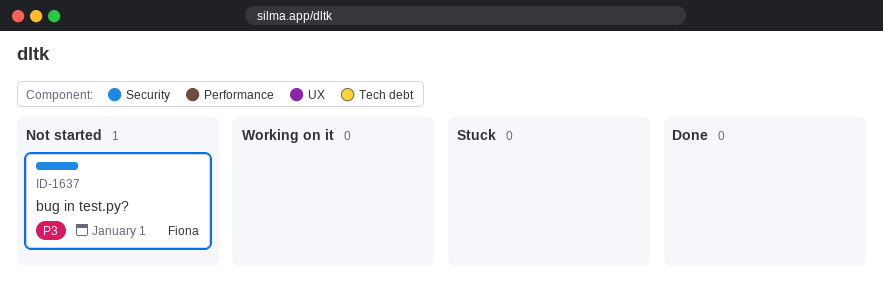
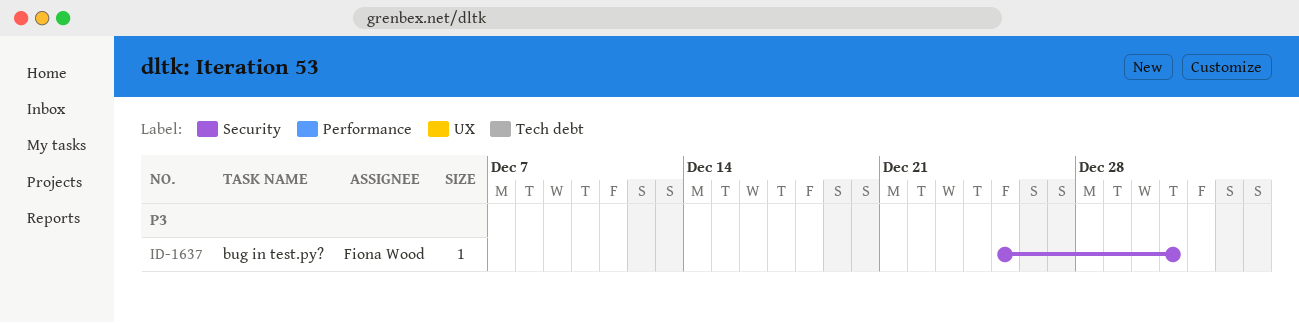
ID-1637, due: Jan 1 -> Dec 31

